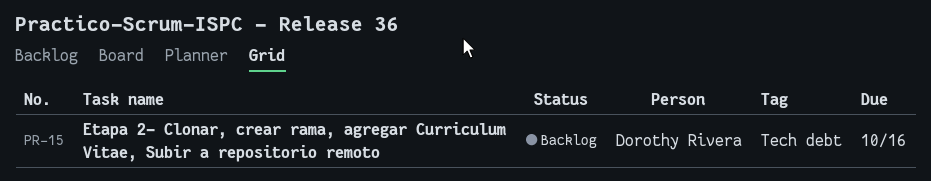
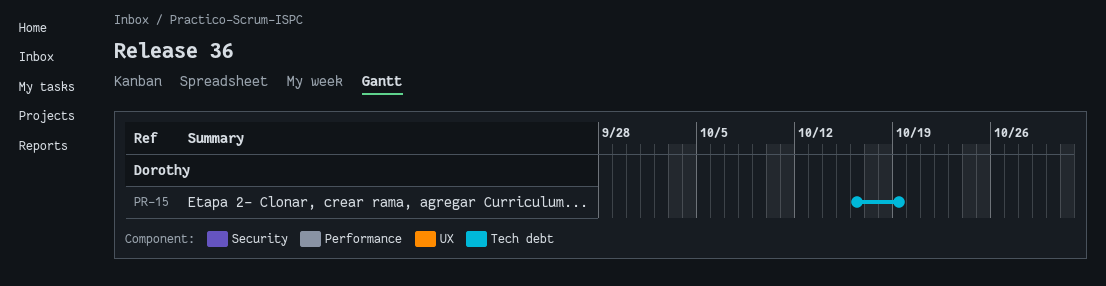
PR-15, due: Oct 16 -> Oct 19

